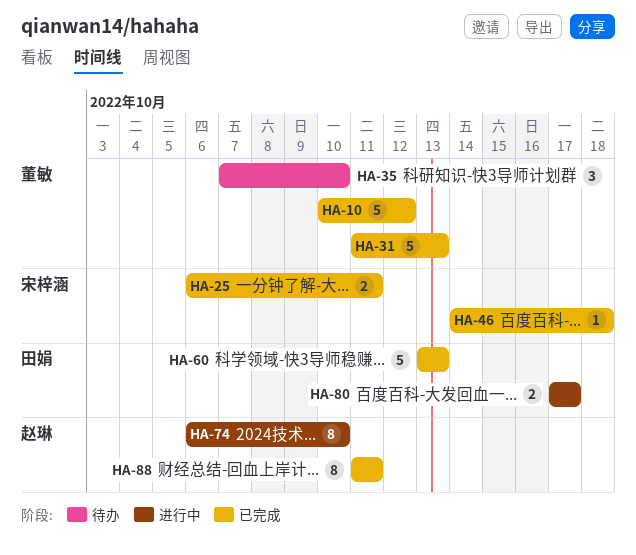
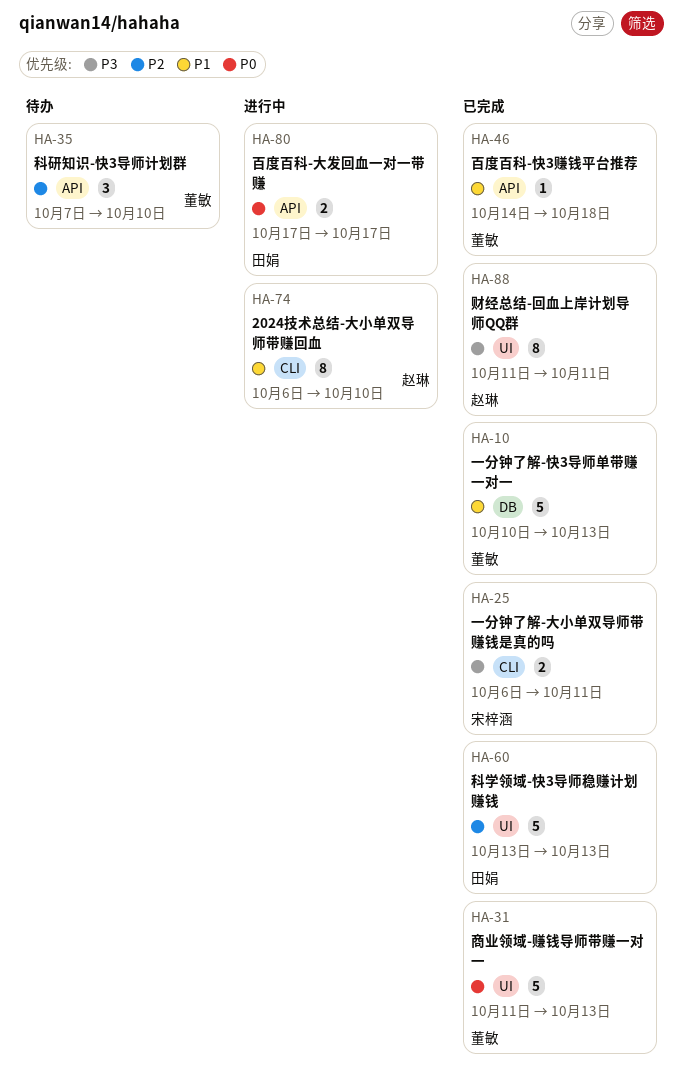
HA-10, due: Oct 12 -> Oct 13
HA-46, owner: 宋梓涵 -> 董敏

